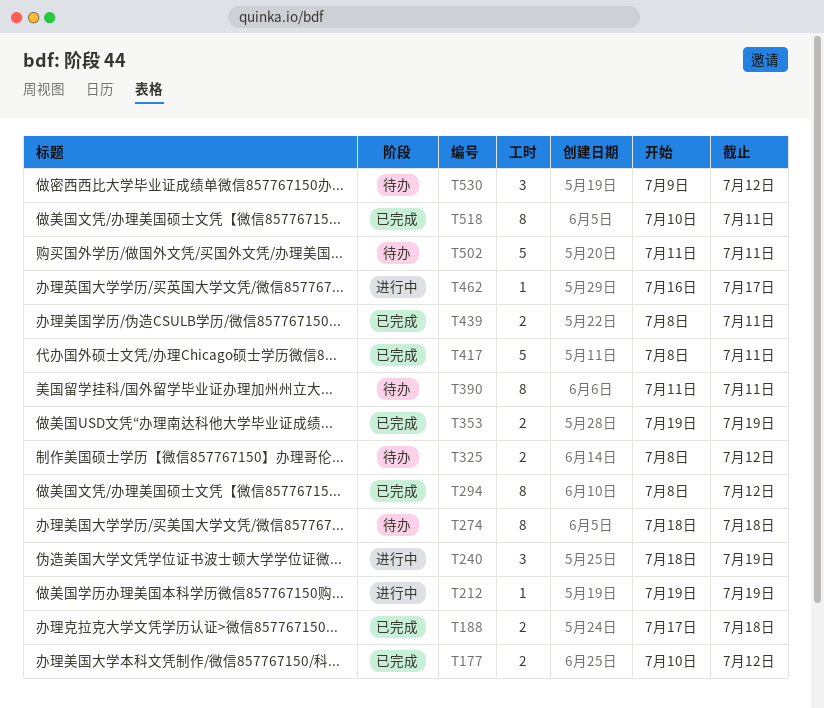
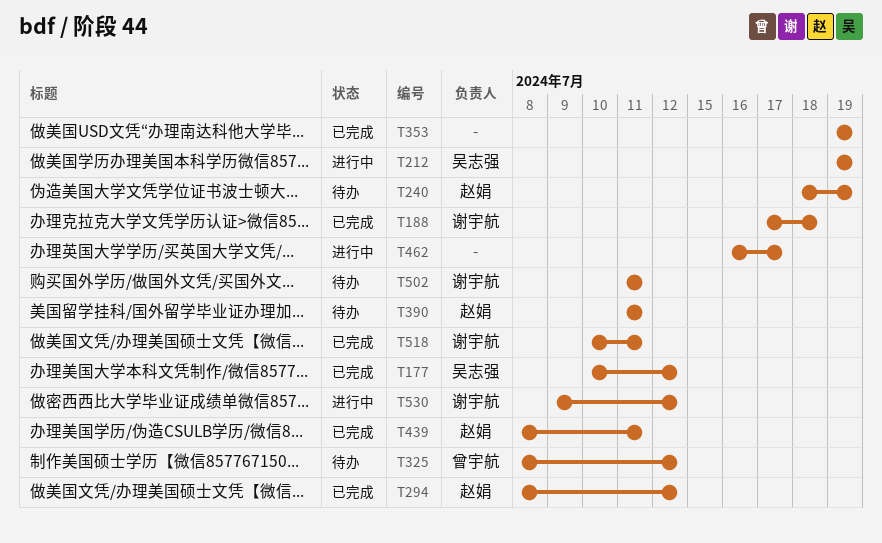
T240, status: 进行中 -> 待办
T274: present -> none
T417: present -> none
T530, status: 待办 -> 进行中

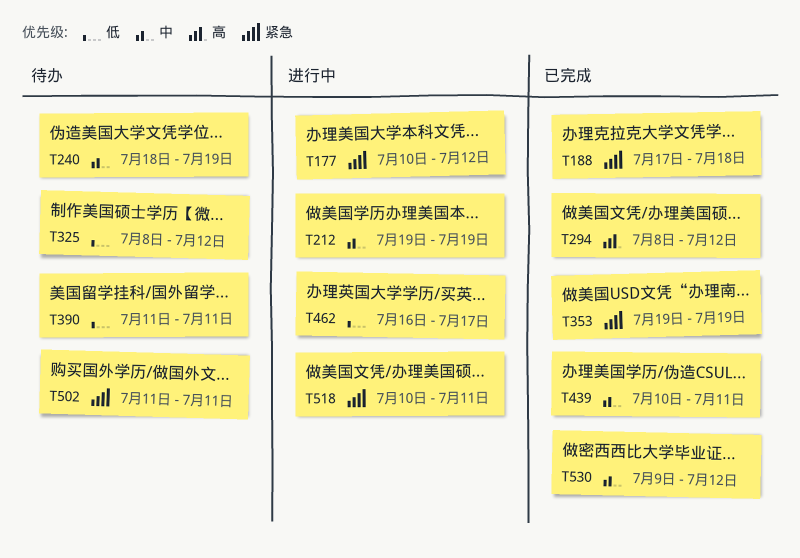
T177, status: 已完成 -> 进行中
T439, start: Jul 8 -> Jul 10
T518, status: 已完成 -> 进行中
T530, status: 进行中 -> 已完成

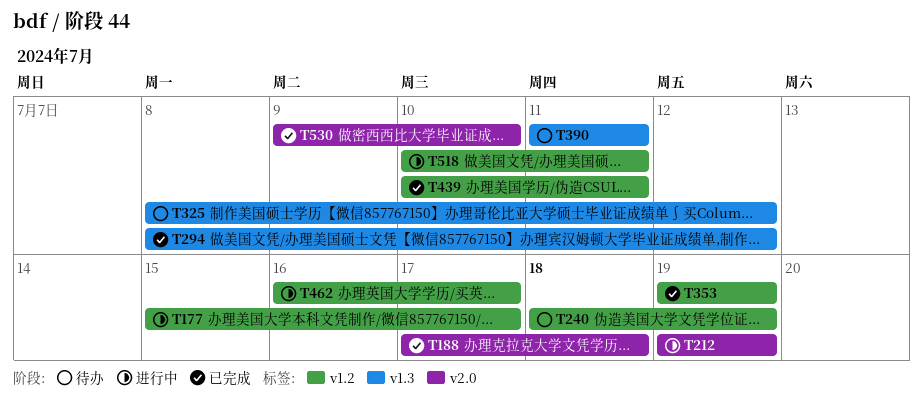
T177, start: Jul 10 -> Jul 15
T177, due: Jul 12 -> Jul 17
T502: present -> none
T530, due: Jul 12 -> Jul 10

